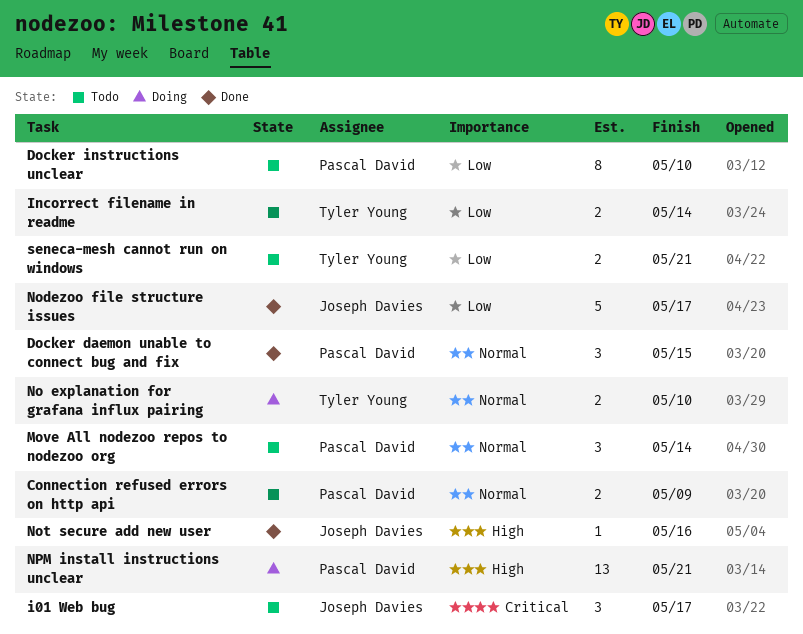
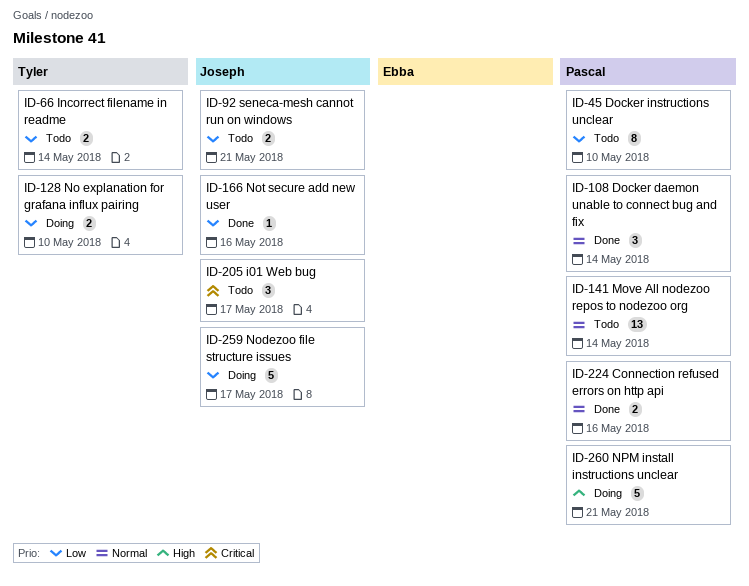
Connection refused errors on http api, status: Todo -> Done
Connection refused errors on http api, due: May 9 -> May 16
Docker daemon unable to connect bug and fix, due: May 15 -> May 14
Move All nodezoo repos to nodezoo org, estimate: 3 -> 13
No explanation for grafana influx pairing, priority: Normal -> Low
Nodezoo file structure issues, status: Done -> Doing
Not secure add new user, priority: High -> Low
NPM install instructions unclear, estimate: 13 -> 5
seneca-mesh cannot run on windows, owner: Tyler Young -> Joseph Davies

